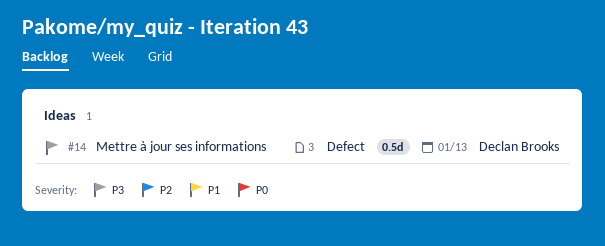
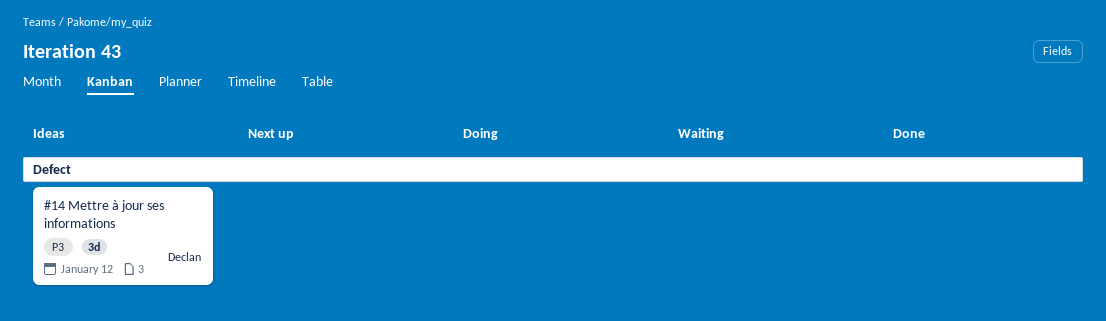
#14, estimate: 0.5d -> 3d
#14, due: Jan 13 -> Jan 12

